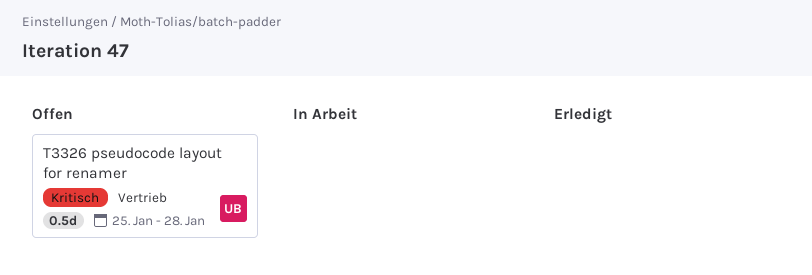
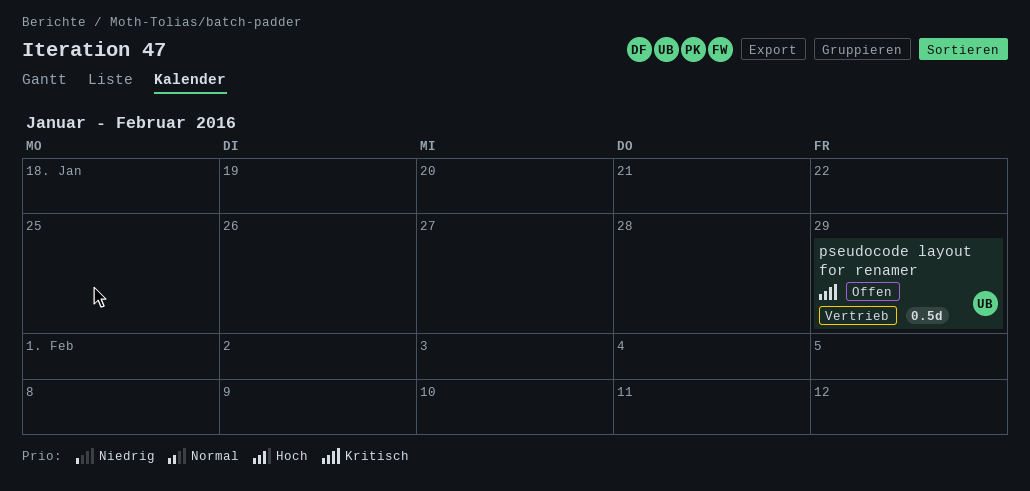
pseudocode layout for renamer, due: Jan 28 -> Jan 29

